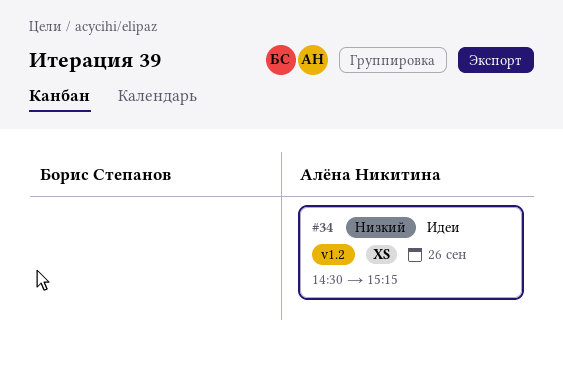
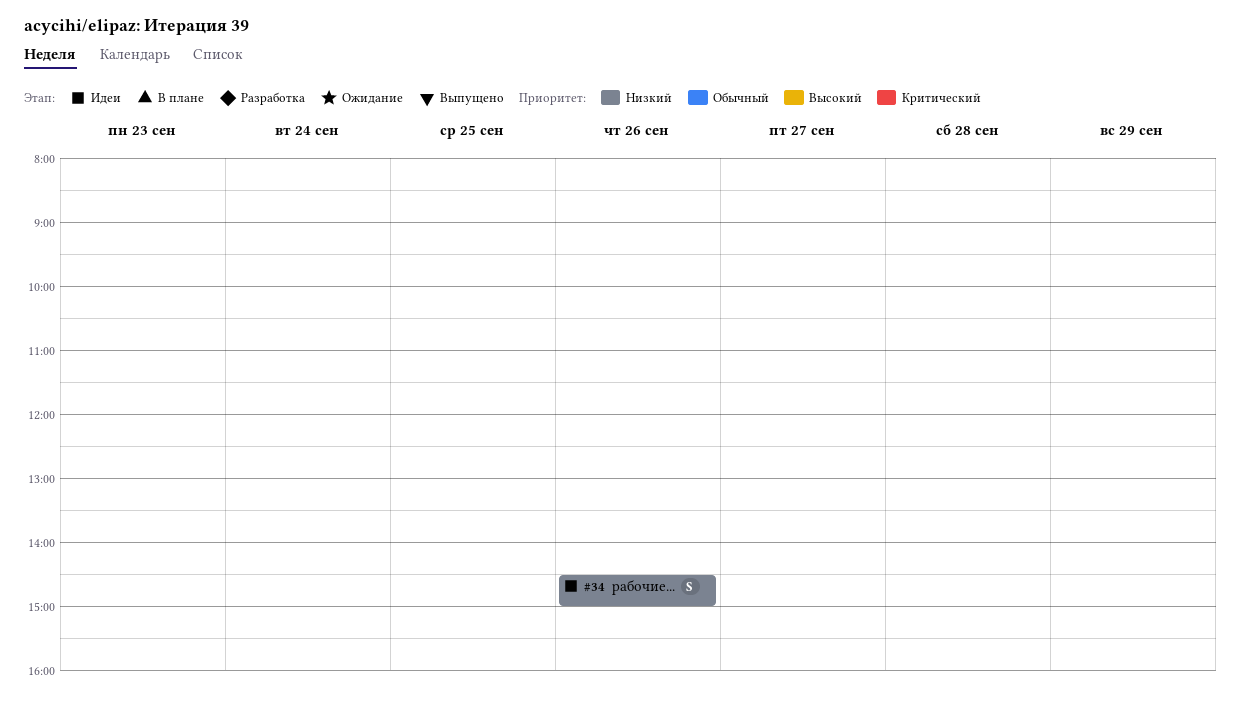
#34, estimate: XS -> S
#34, ends: 15:15 -> 15:00

